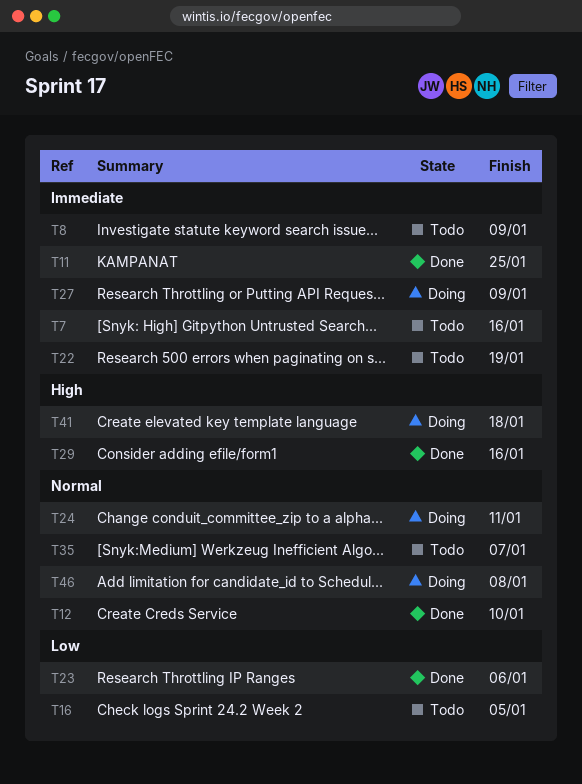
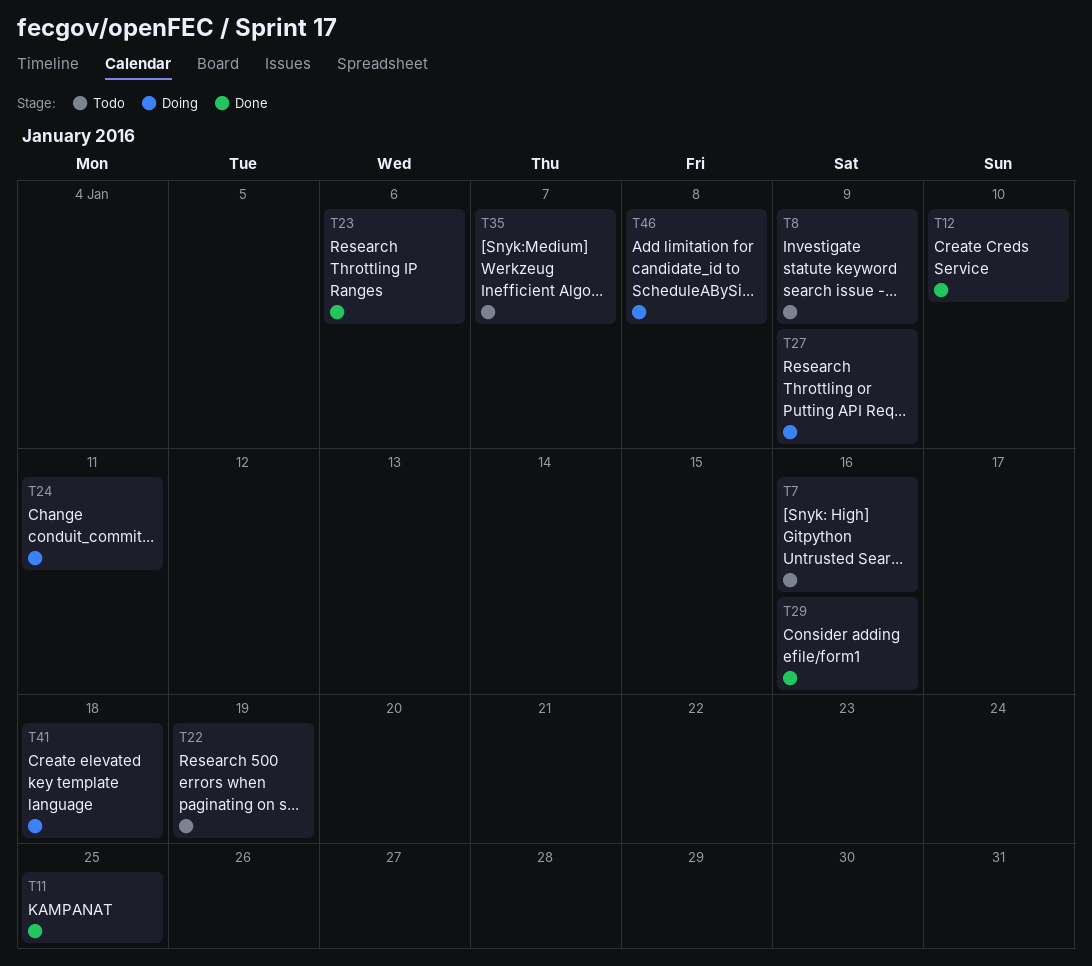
T16: present -> none

